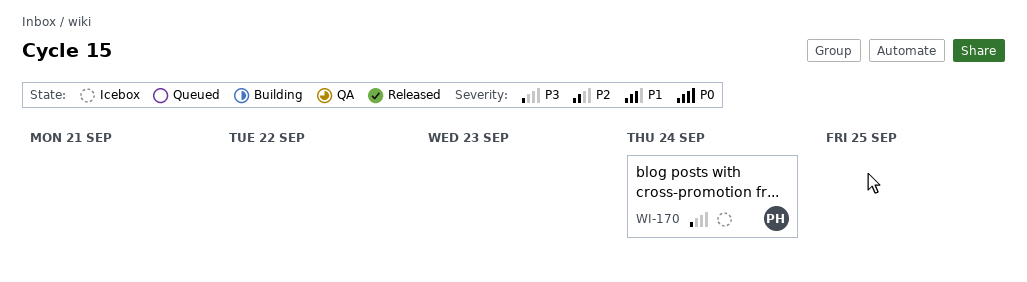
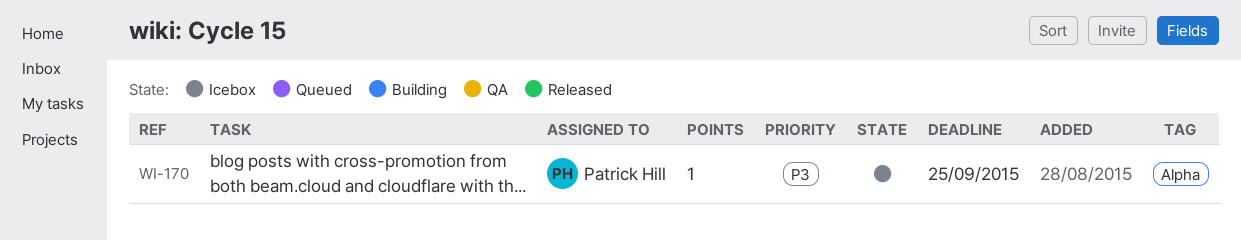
WI-170, due: Sep 24 -> Sep 25

